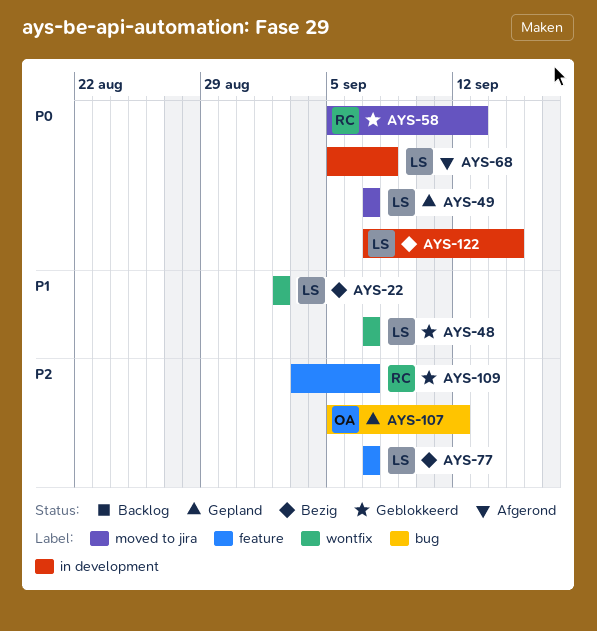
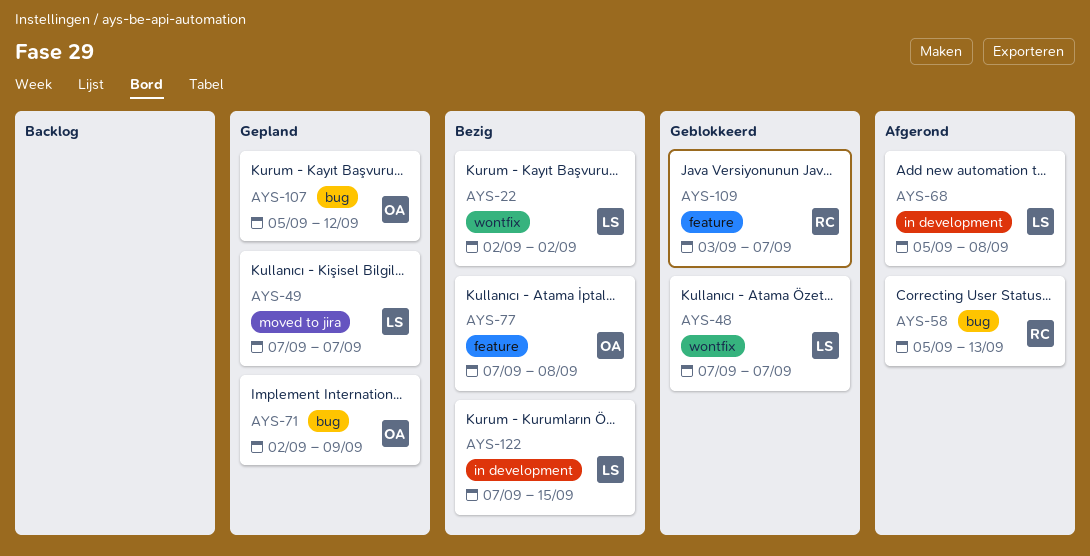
AYS-58, status: Geblokkeerd -> Afgerond
AYS-58, label: moved to jira -> bug
AYS-71: none -> present
AYS-77, owner: LS -> OA
AYS-77, due: Sep 7 -> Sep 8

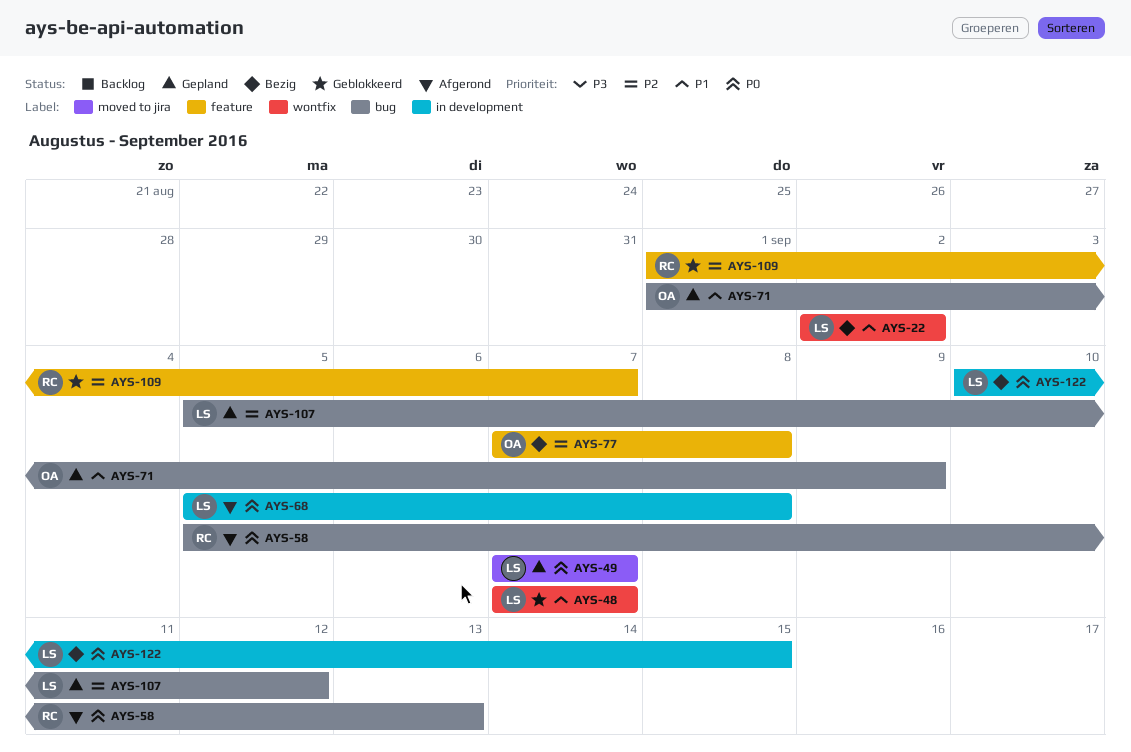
AYS-71, start: Sep 2 -> Sep 1
AYS-107, owner: OA -> LS
AYS-109, start: Sep 3 -> Sep 1
AYS-122, start: Sep 7 -> Sep 10

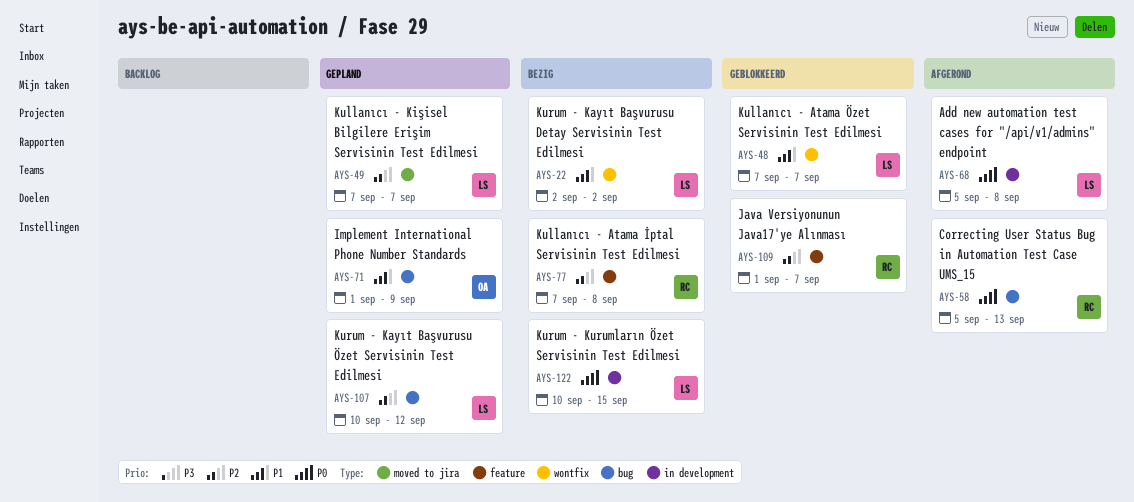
AYS-49, priority: P0 -> P2
AYS-77, owner: OA -> RC
AYS-107, start: Sep 5 -> Sep 10

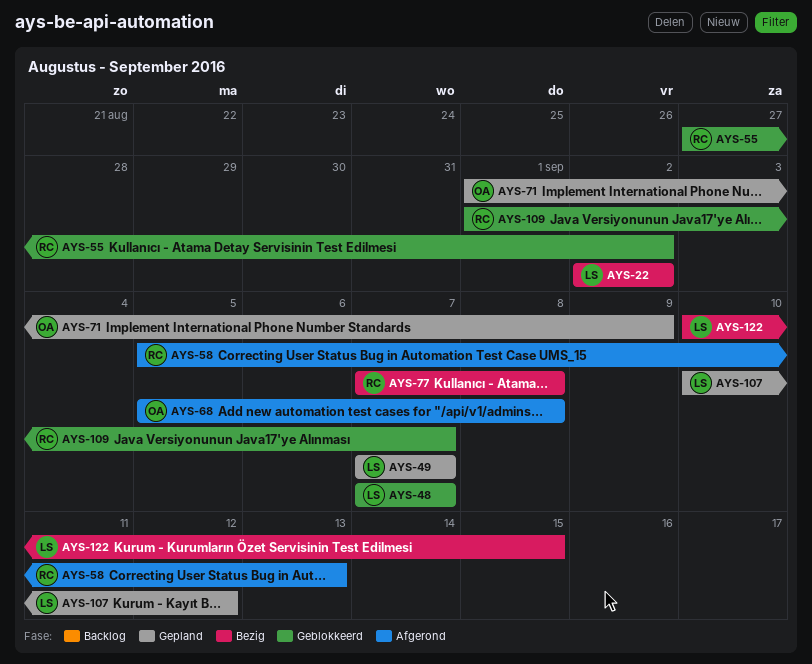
AYS-55: none -> present
AYS-68, owner: LS -> OA

